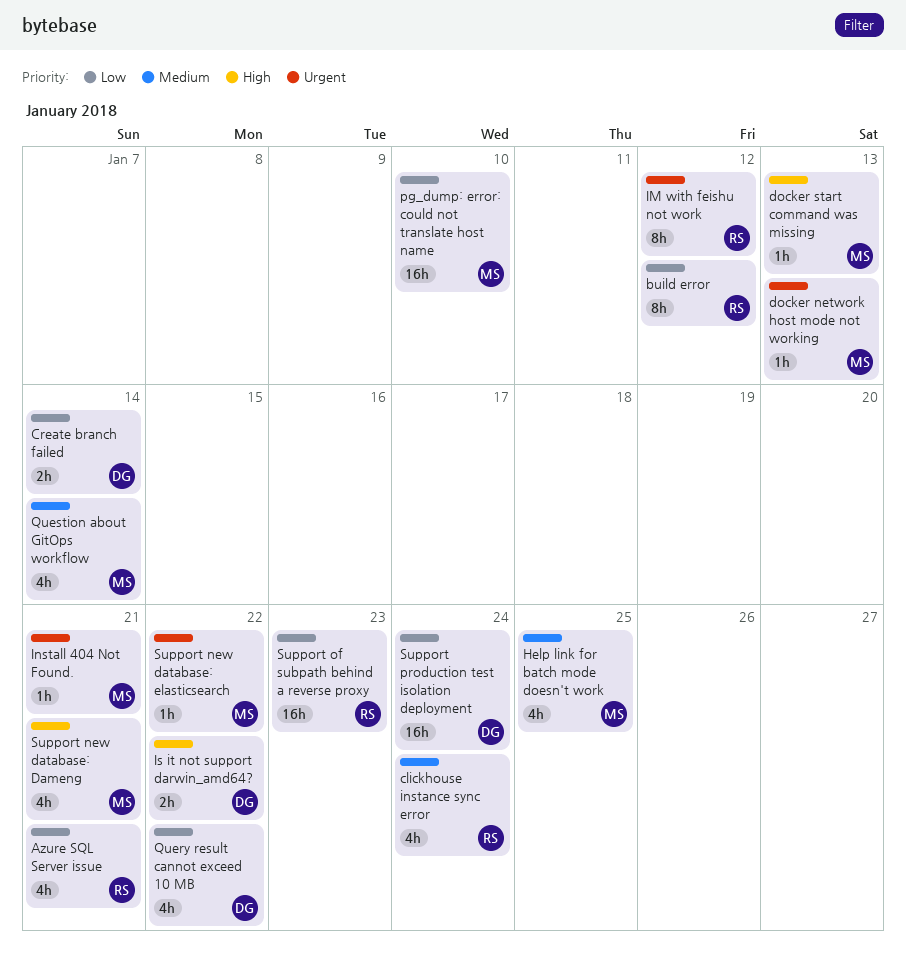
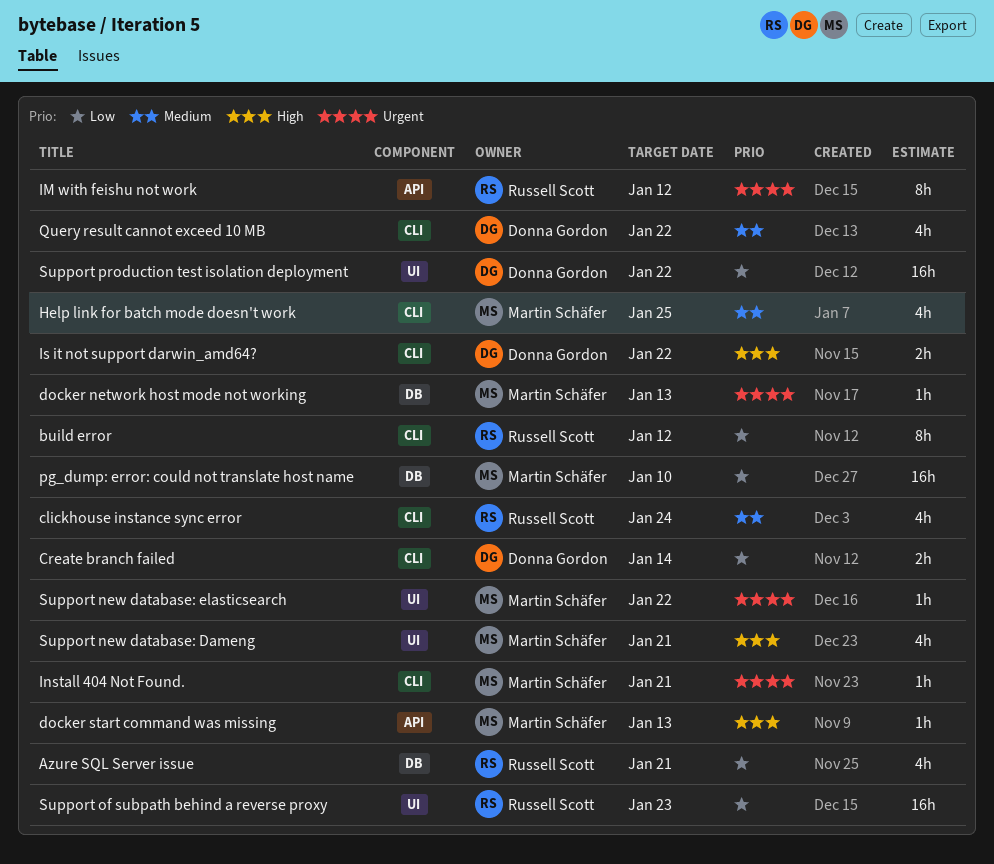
Query result cannot exceed 10 MB, priority: Low -> Medium
Question about GitOps workflow: present -> none
Support production test isolation deployment, due: Jan 24 -> Jan 22

